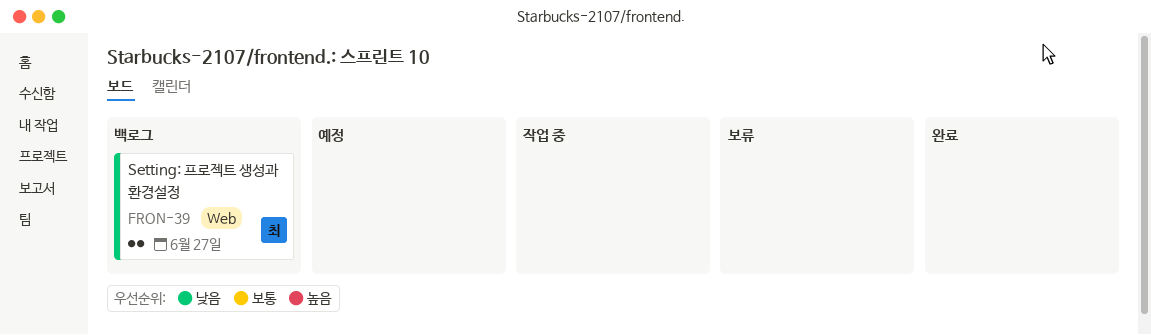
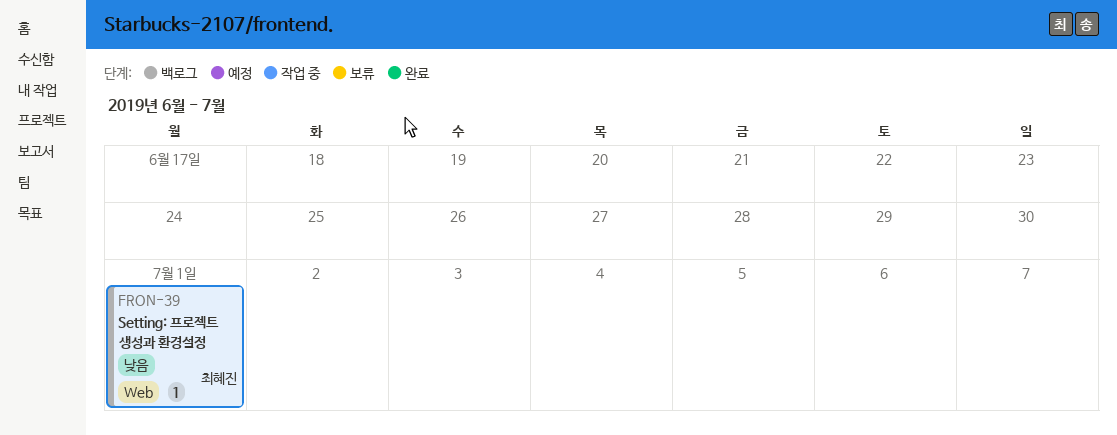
FRON-39, estimate: 2 -> 1
FRON-39, due: Jun 27 -> Jul 1

